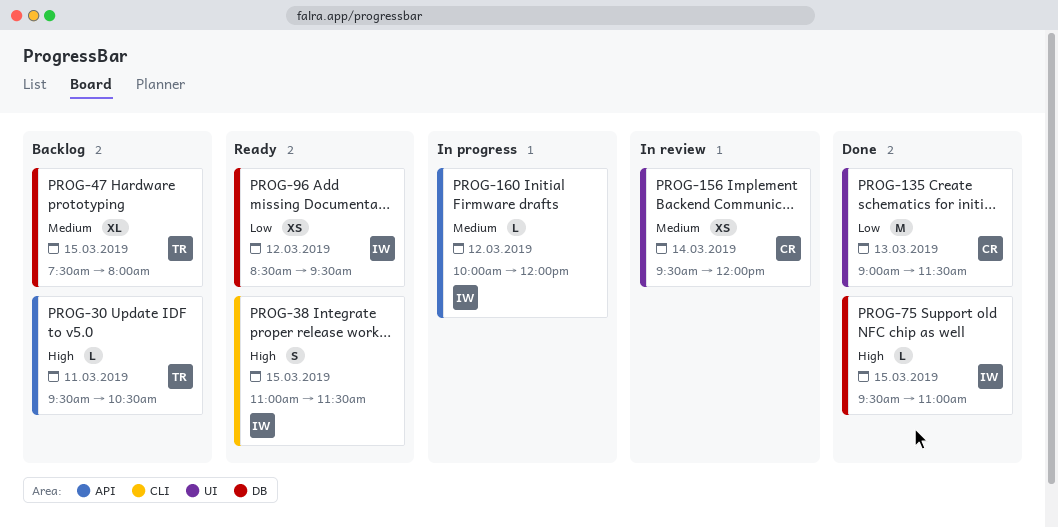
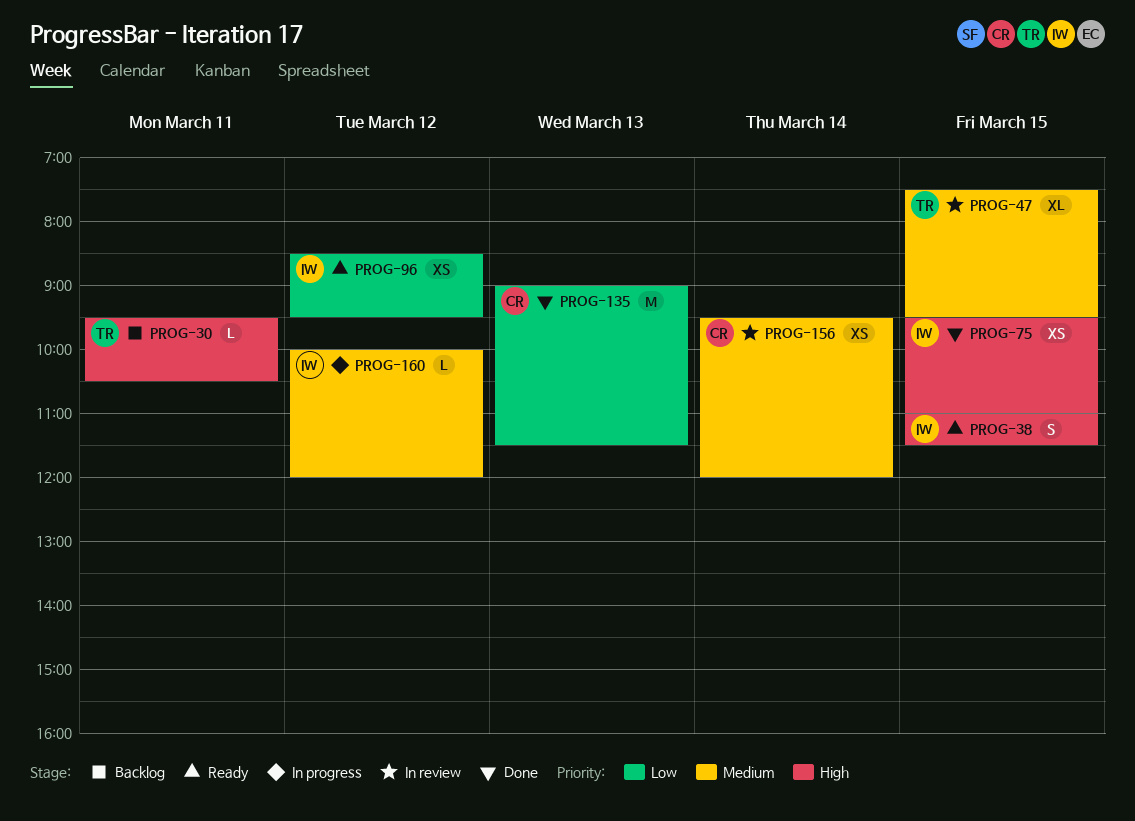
PROG-47, status: Backlog -> In review
PROG-47, ends: 08:00 -> 09:30
PROG-75, estimate: L -> XS

